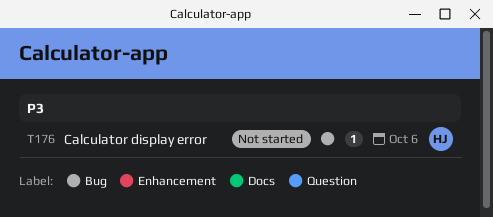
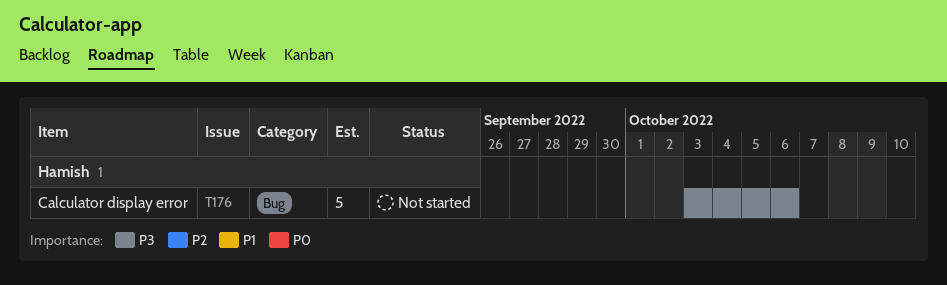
T176, estimate: 1 -> 5

